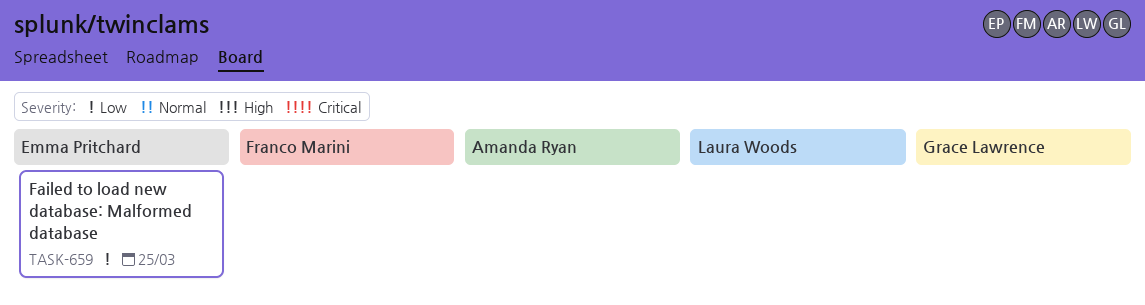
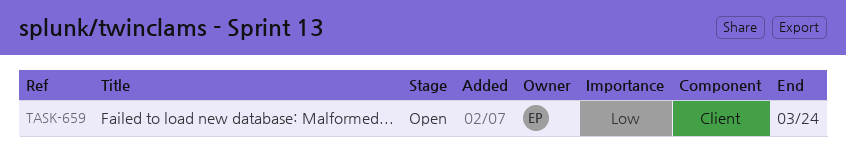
TASK-659, due: Mar 25 -> Mar 24

